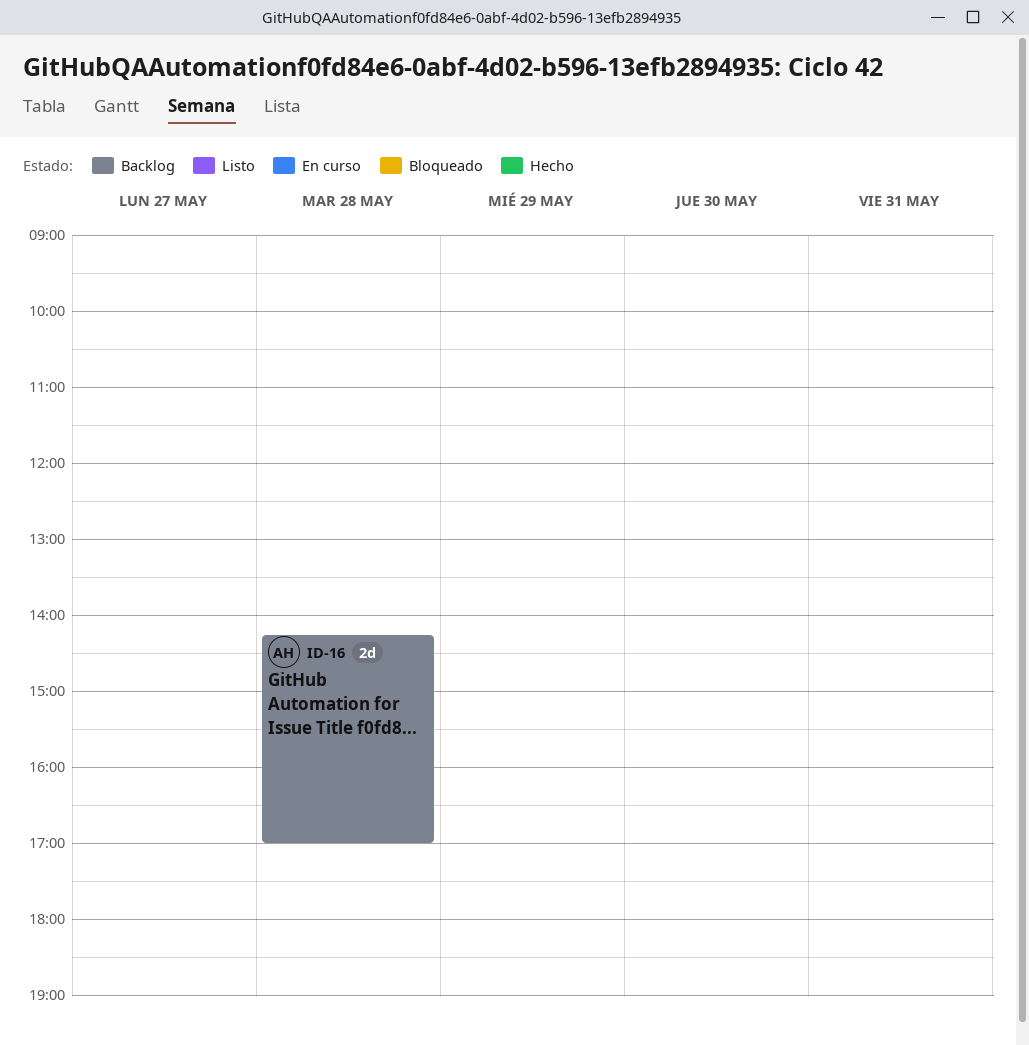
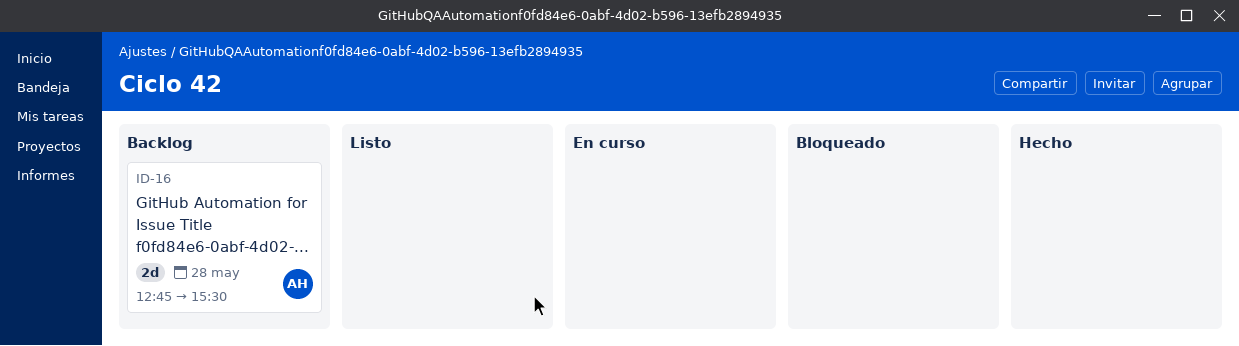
ID-16, begins: 14:15 -> 12:45
ID-16, ends: 17:00 -> 15:30

